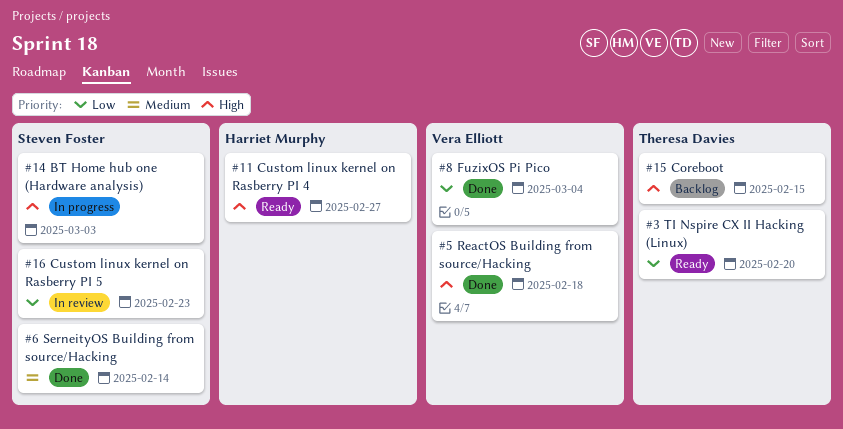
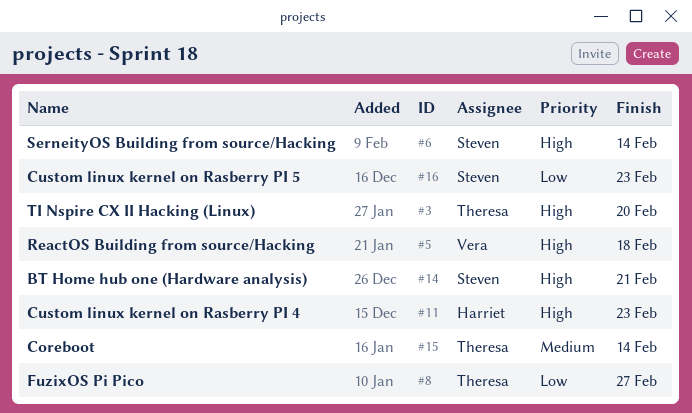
#3, priority: Low -> High
#6, priority: Medium -> High
#8, owner: Vera Elliott -> Theresa Davies
#8, due: Mar 4 -> Feb 27
#11, due: Feb 27 -> Feb 23
#14, due: Mar 3 -> Feb 21
#15, priority: High -> Medium
#15, due: Feb 15 -> Feb 14

